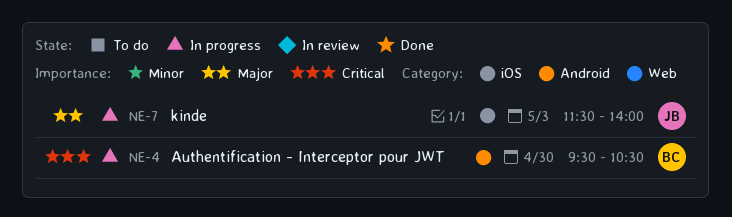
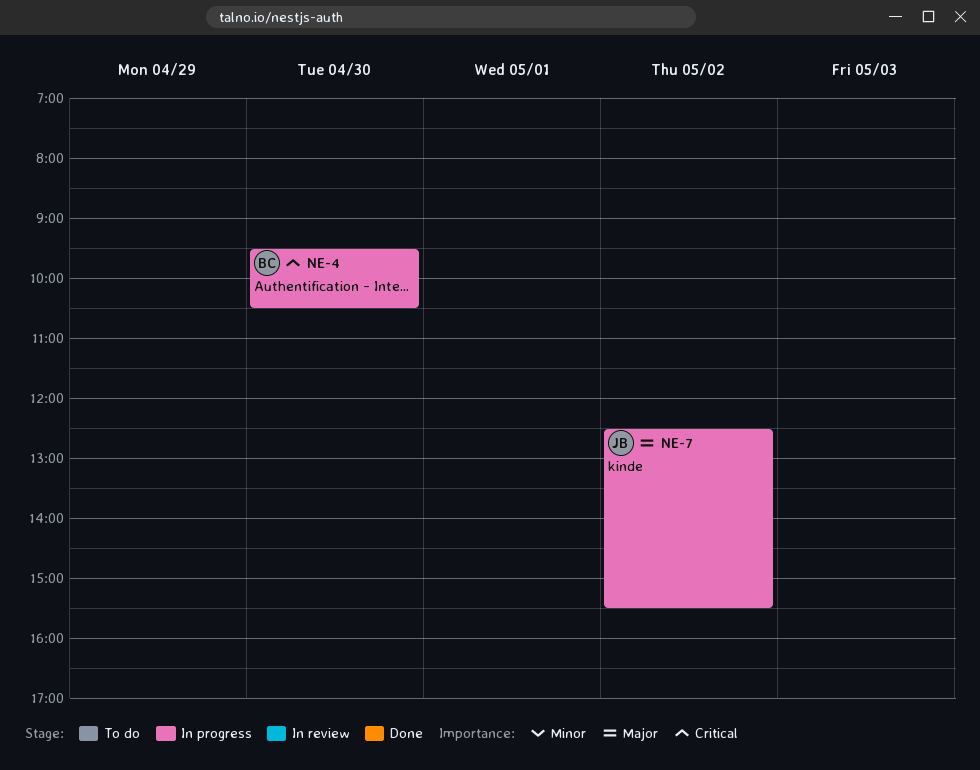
NE-7, day: May 3 -> May 2
NE-7, begins: 11:30 -> 12:30
NE-7, ends: 14:00 -> 15:30

